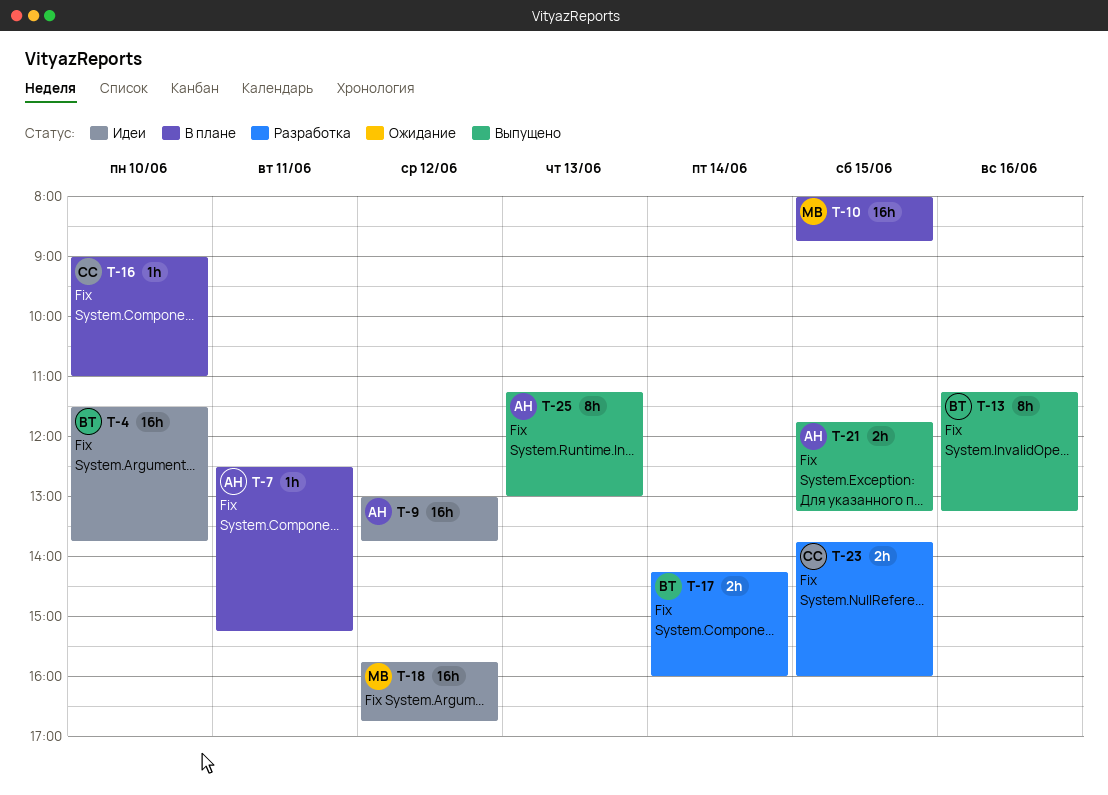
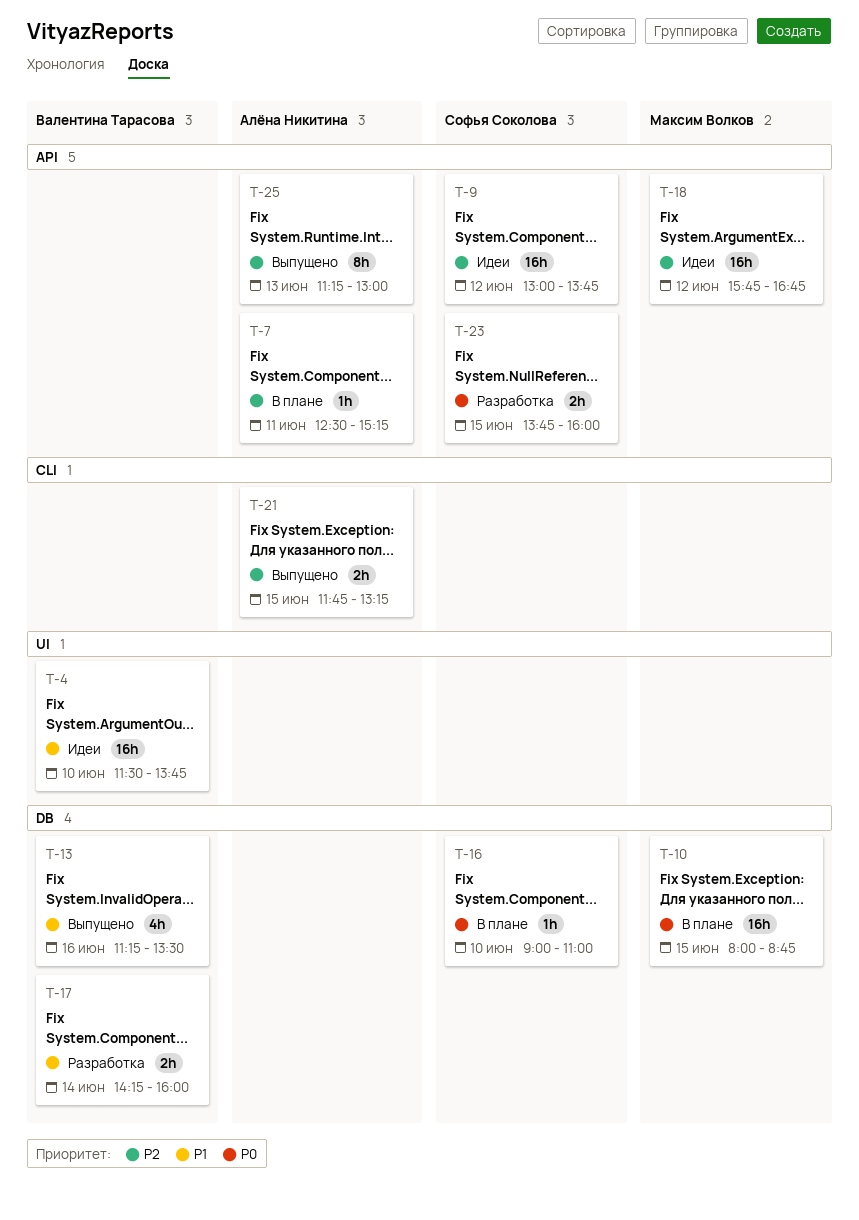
T-9, owner: Алёна Никитина -> Софья Соколова
T-13, estimate: 8h -> 4h
T-13, ends: 13:15 -> 13:30

